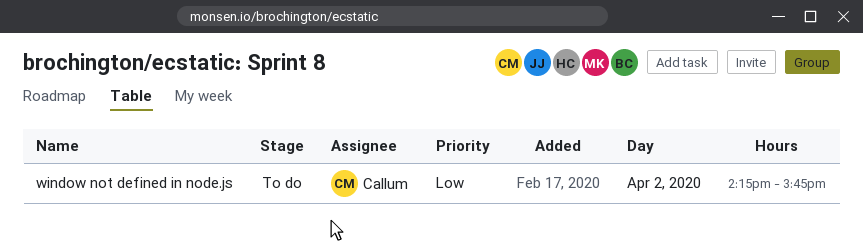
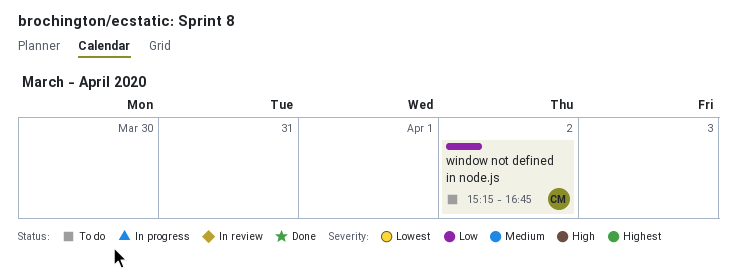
window not defined in node.js, begins: 14:15 -> 15:15
window not defined in node.js, ends: 15:45 -> 16:45

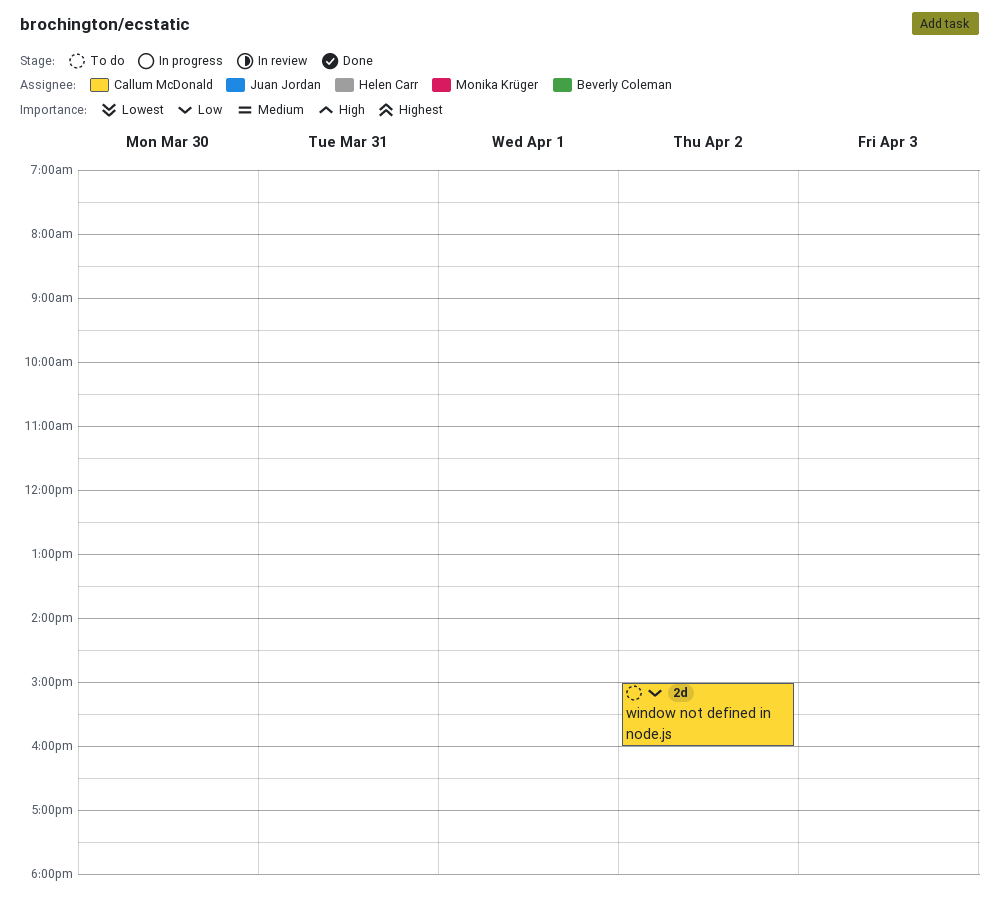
window not defined in node.js, begins: 15:15 -> 15:00
window not defined in node.js, ends: 16:45 -> 16:00

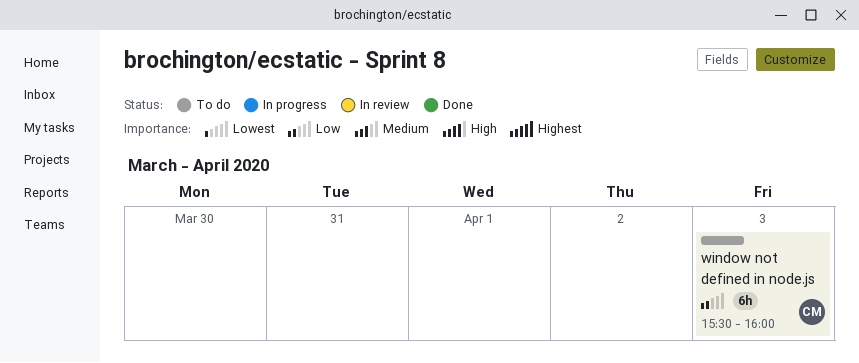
window not defined in node.js, estimate: 2d -> 6h
window not defined in node.js, day: Apr 2 -> Apr 3
window not defined in node.js, begins: 15:00 -> 15:30

